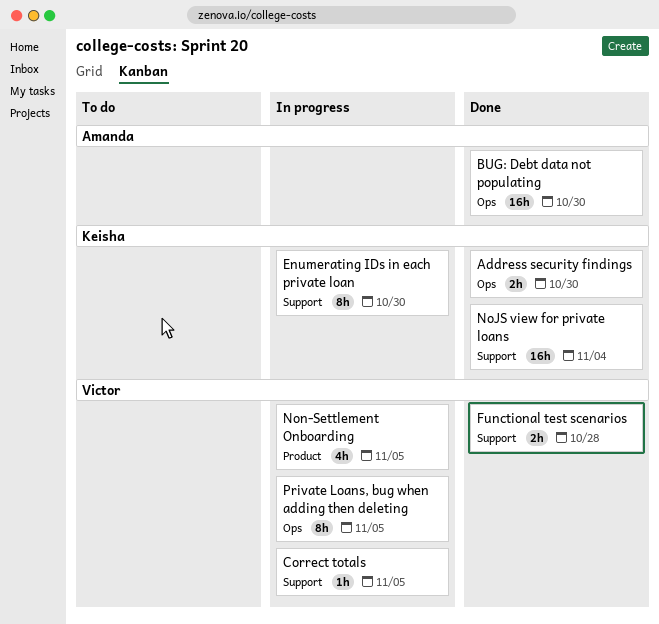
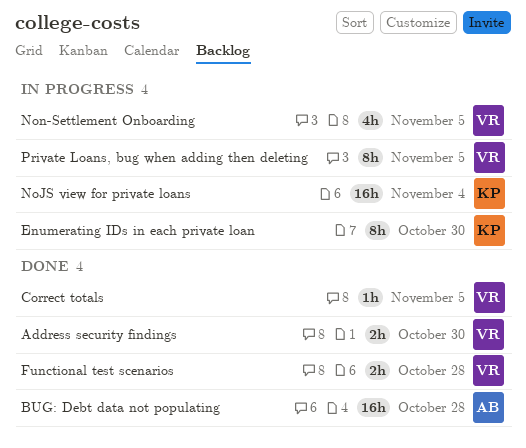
Address security findings, owner: Keisha -> Victor
BUG: Debt data not populating, due: Oct 30 -> Oct 28
Correct totals, status: In progress -> Done
NoJS view for private loans, status: Done -> In progress

